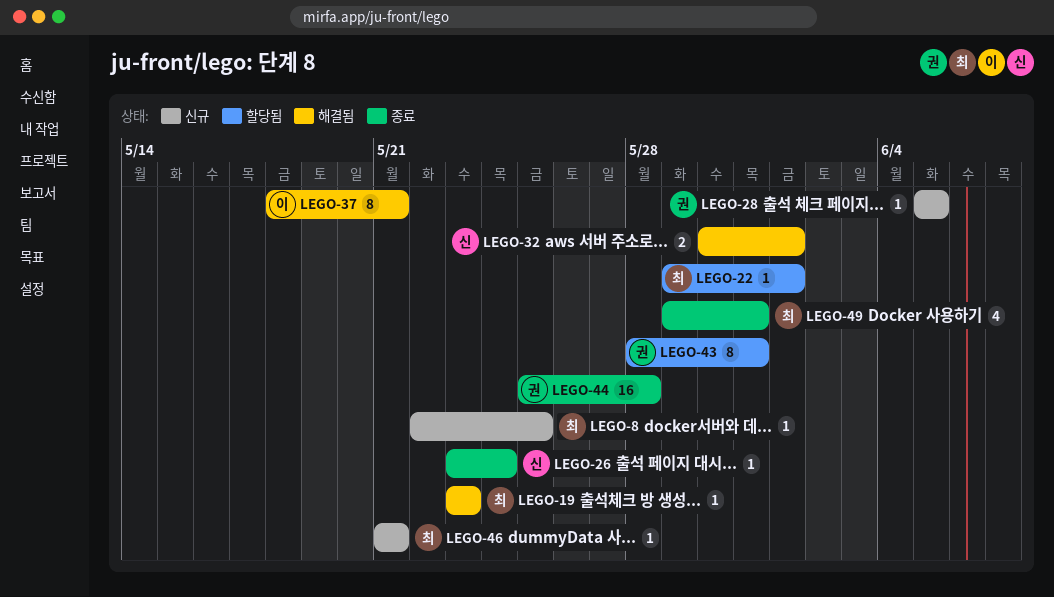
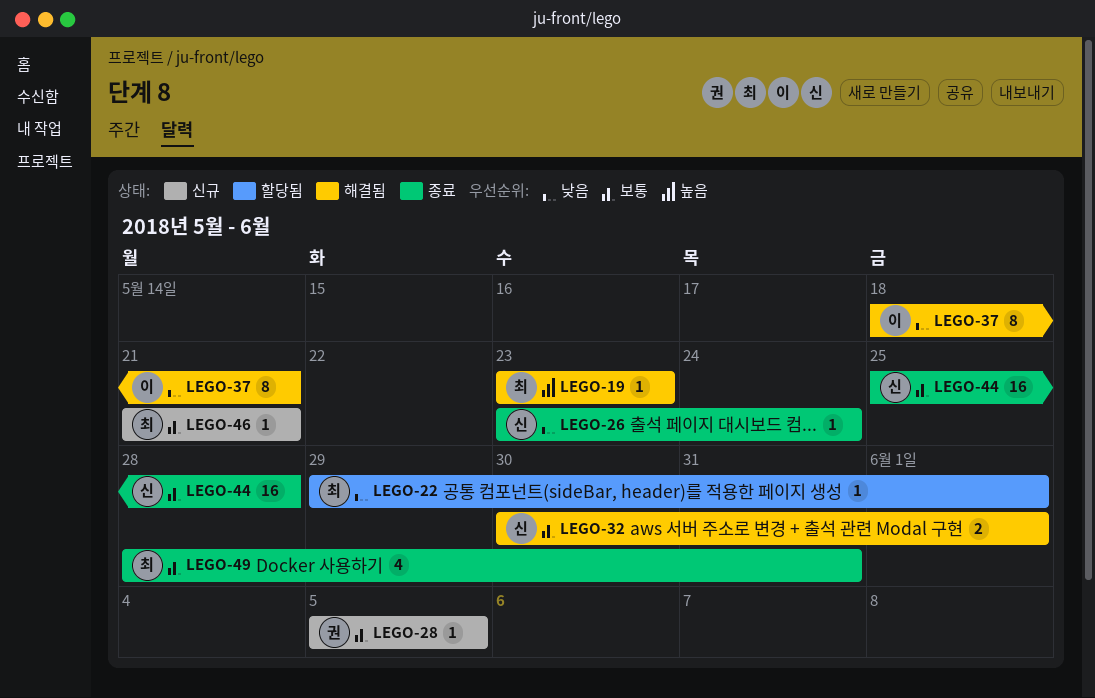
LEGO-8: present -> none
LEGO-43: present -> none
LEGO-44, owner: 권 -> 신
LEGO-49, start: May 29 -> May 28

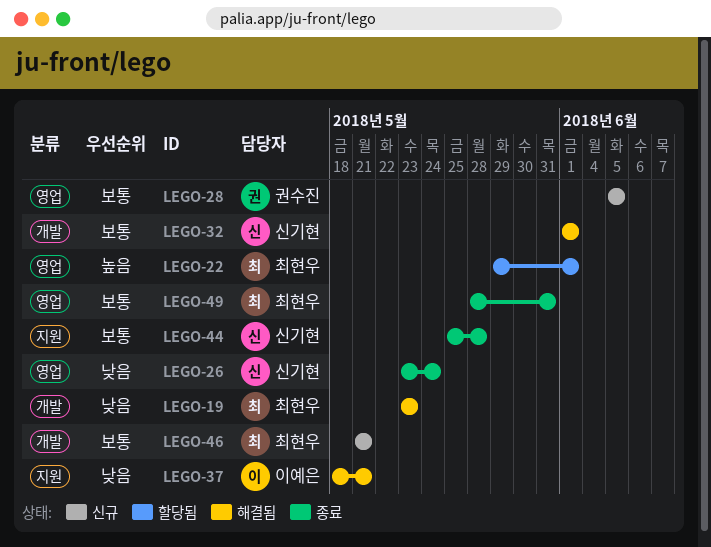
LEGO-19, priority: 높음 -> 낮음
LEGO-22, priority: 낮음 -> 높음
LEGO-32, start: May 30 -> Jun 1

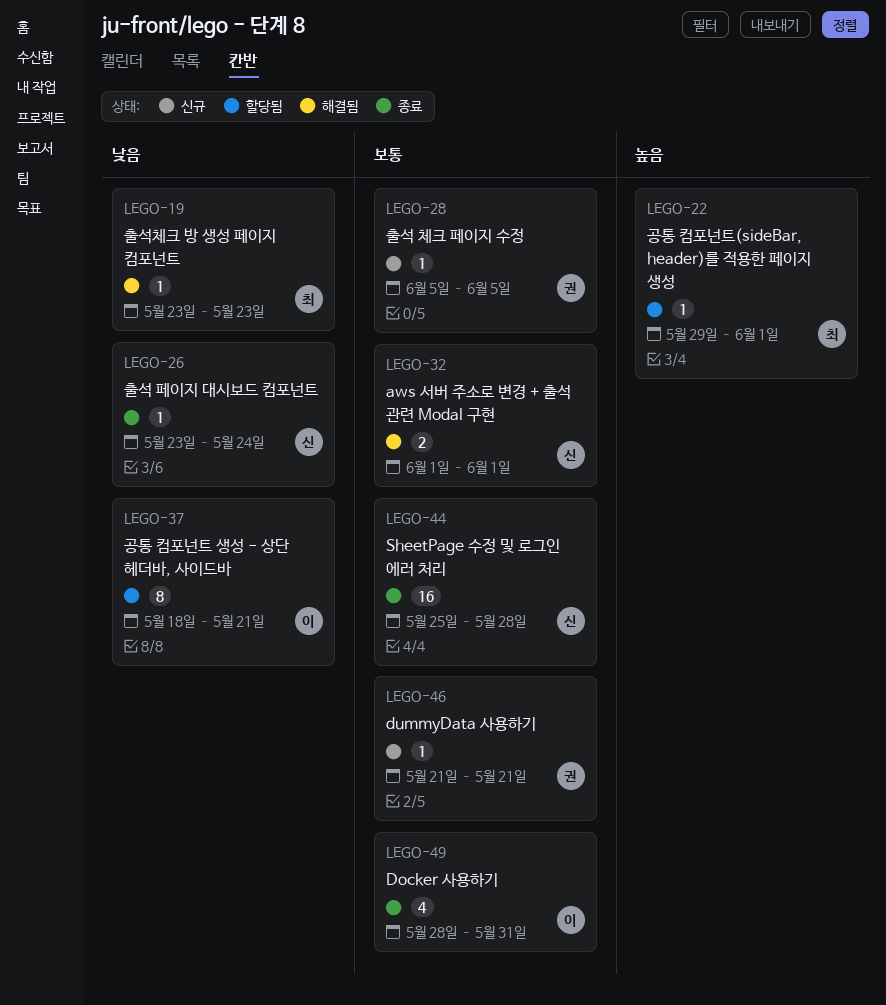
LEGO-37, status: 해결됨 -> 할당됨
LEGO-46, owner: 최현우 -> 권수진
LEGO-49, owner: 최현우 -> 이예은

